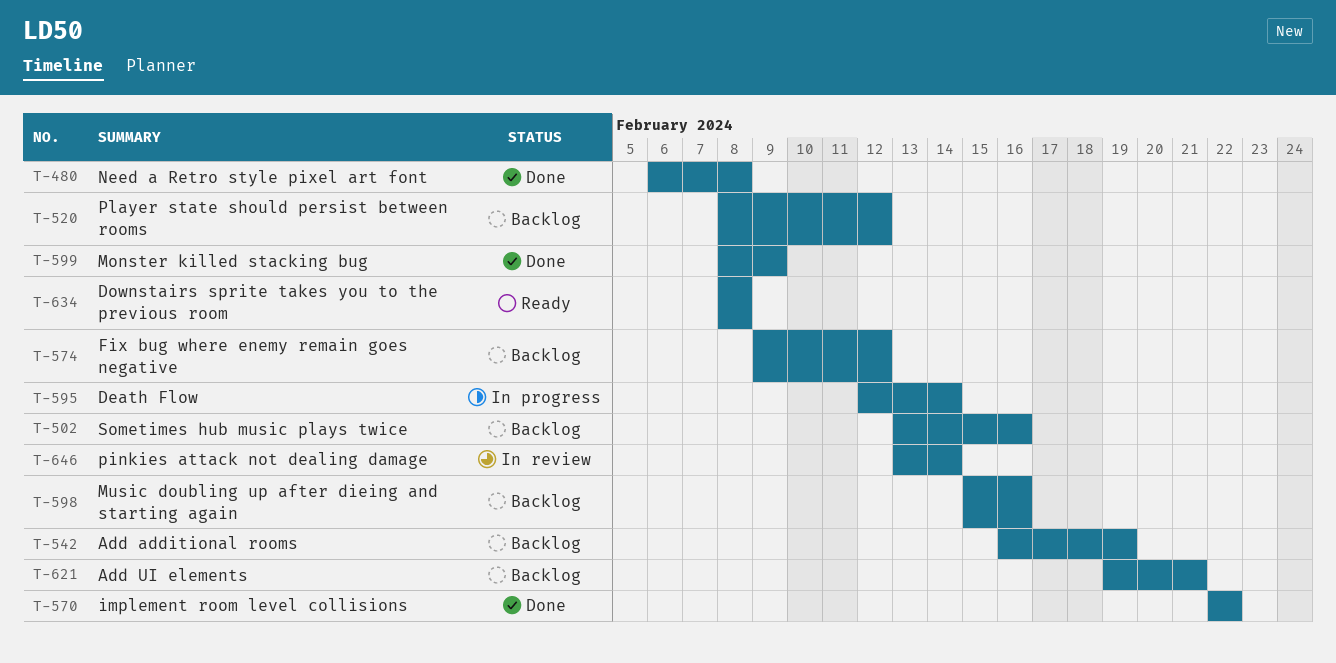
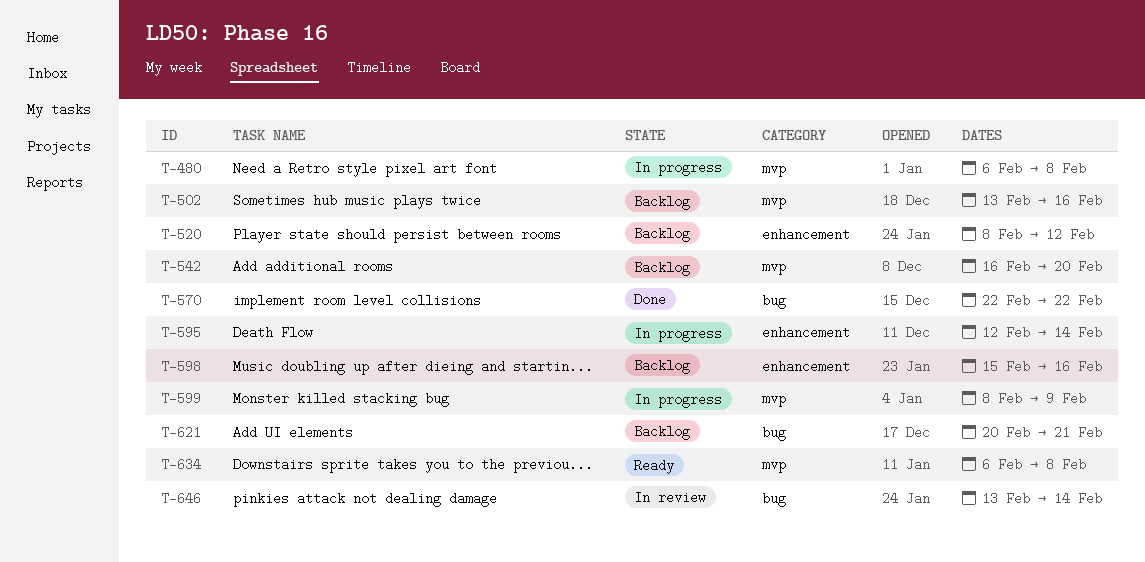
T-480, status: Done -> In progress
T-542, due: Feb 19 -> Feb 20
T-574: present -> none
T-599, status: Done -> In progress
T-621, start: Feb 19 -> Feb 20
T-634, start: Feb 8 -> Feb 6

